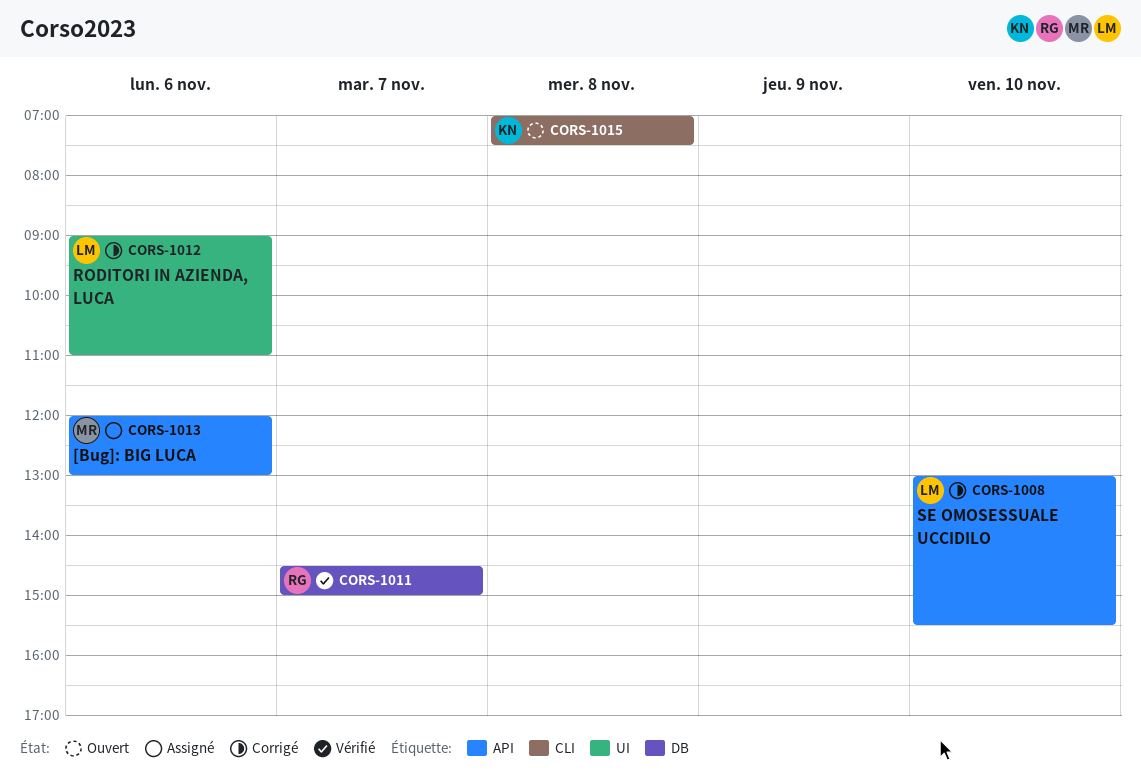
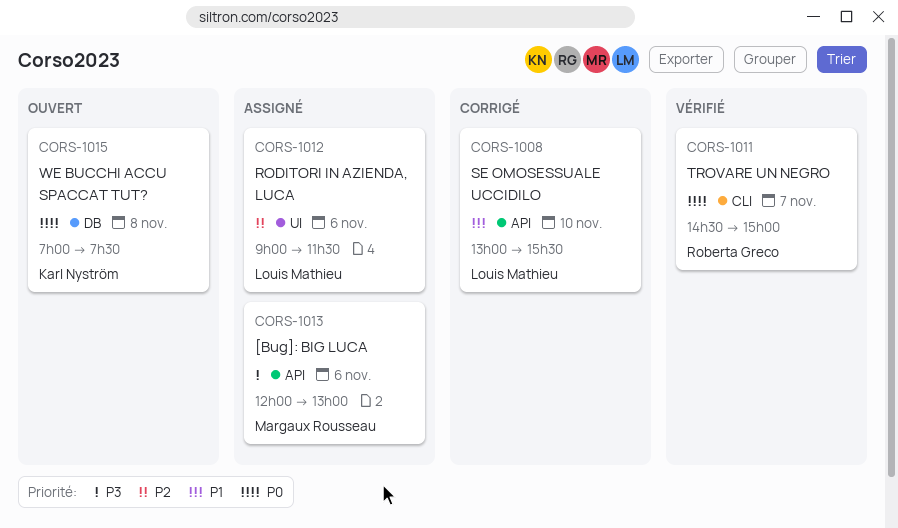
CORS-1011, label: DB -> CLI
CORS-1012, status: Corrigé -> Assigné
CORS-1012, ends: 11:00 -> 11:30
CORS-1015, label: CLI -> DB

